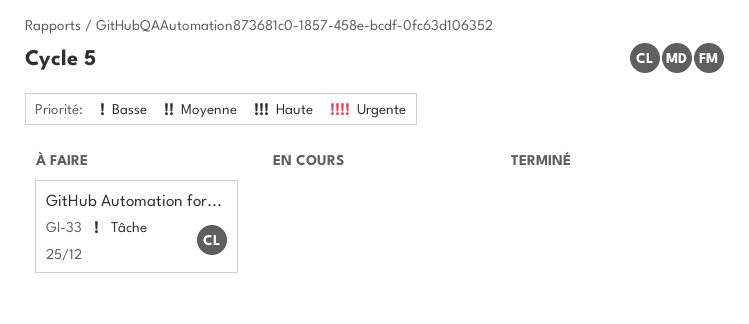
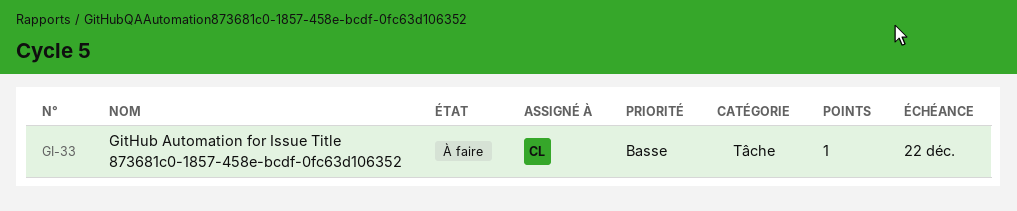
GI-33, due: Dec 25 -> Dec 22

